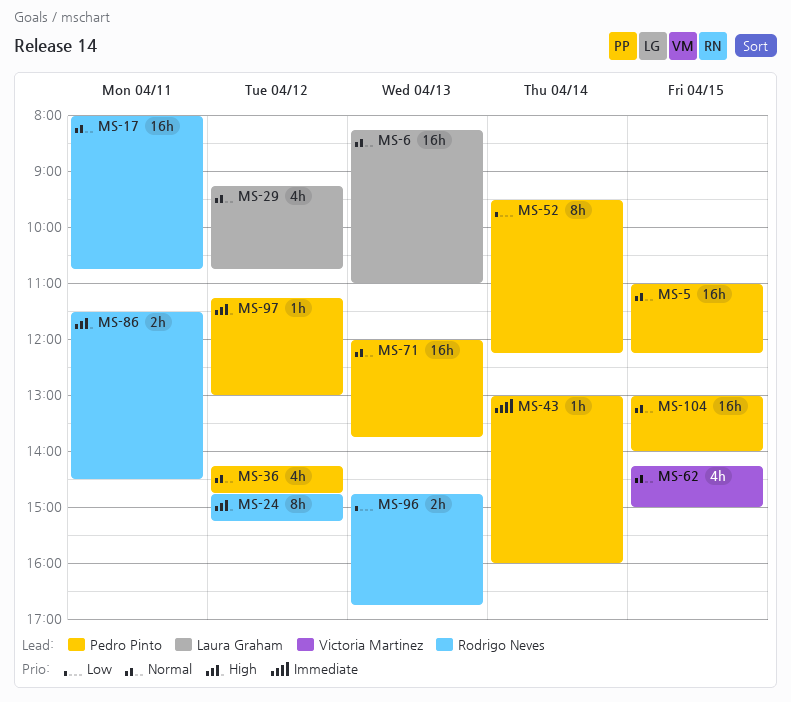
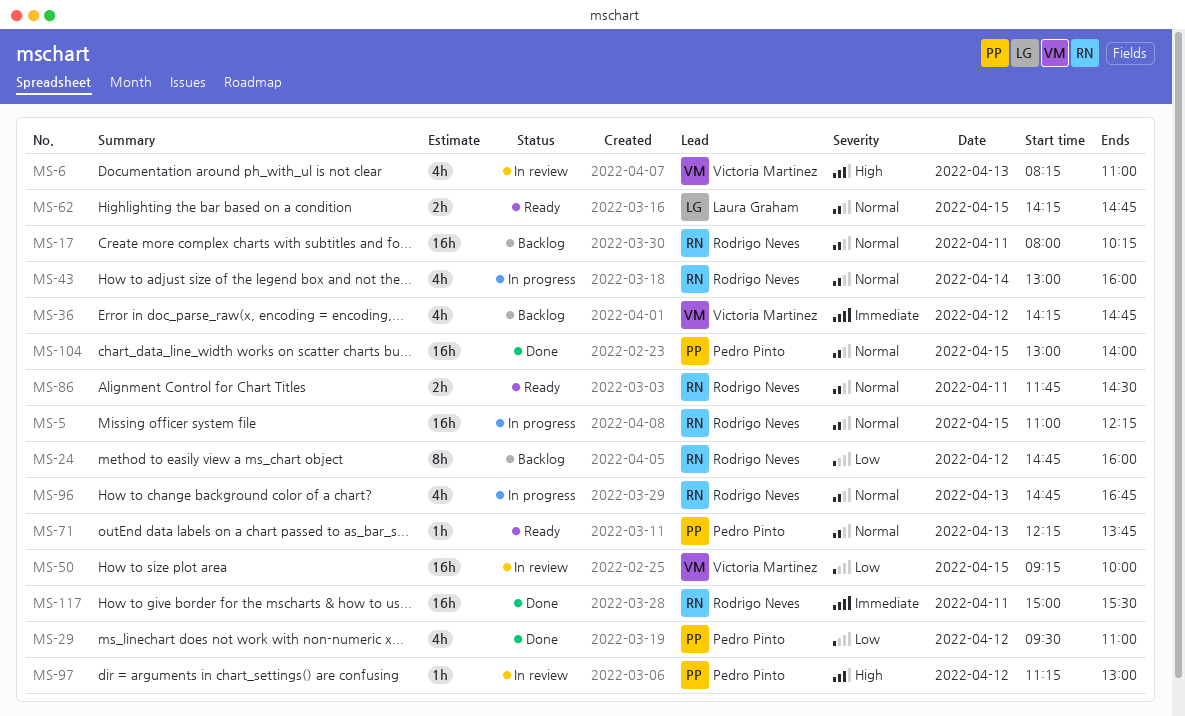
MS-5, owner: Pedro Pinto -> Rodrigo Neves
MS-6, owner: Laura Graham -> Victoria Martinez
MS-6, priority: Normal -> High
MS-6, estimate: 16h -> 4h
MS-17, ends: 10:45 -> 10:15
MS-24, priority: High -> Low
MS-24, ends: 15:15 -> 16:00
MS-29, owner: Laura Graham -> Pedro Pinto
MS-29, priority: Normal -> Low
MS-29, begins: 09:15 -> 09:30
MS-29, ends: 10:45 -> 11:00
MS-36, owner: Pedro Pinto -> Victoria Martinez
MS-36, priority: Normal -> Immediate
MS-43, owner: Pedro Pinto -> Rodrigo Neves
MS-43, priority: Immediate -> Normal
MS-43, estimate: 1h -> 4h
MS-50: none -> present
MS-52: present -> none
MS-62, owner: Victoria Martinez -> Laura Graham
MS-62, estimate: 4h -> 2h
MS-62, ends: 15:00 -> 14:45
MS-71, estimate: 16h -> 1h
MS-71, begins: 12:00 -> 12:15
MS-86, priority: High -> Normal
MS-86, begins: 11:30 -> 11:45
MS-96, priority: Low -> Normal
MS-96, estimate: 2h -> 4h
MS-117: none -> present

